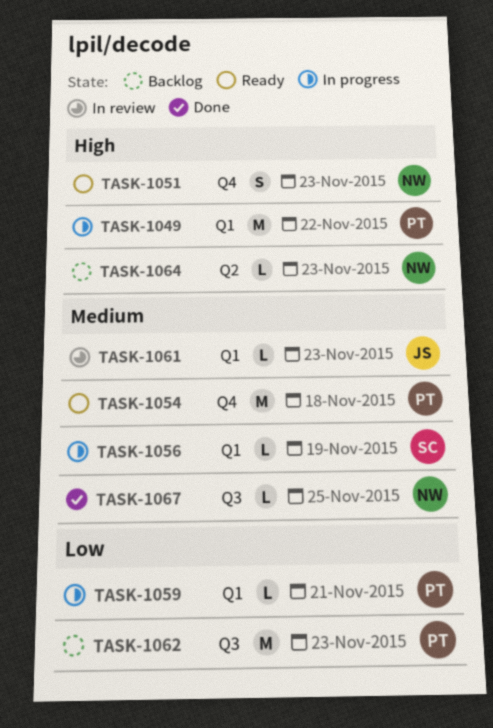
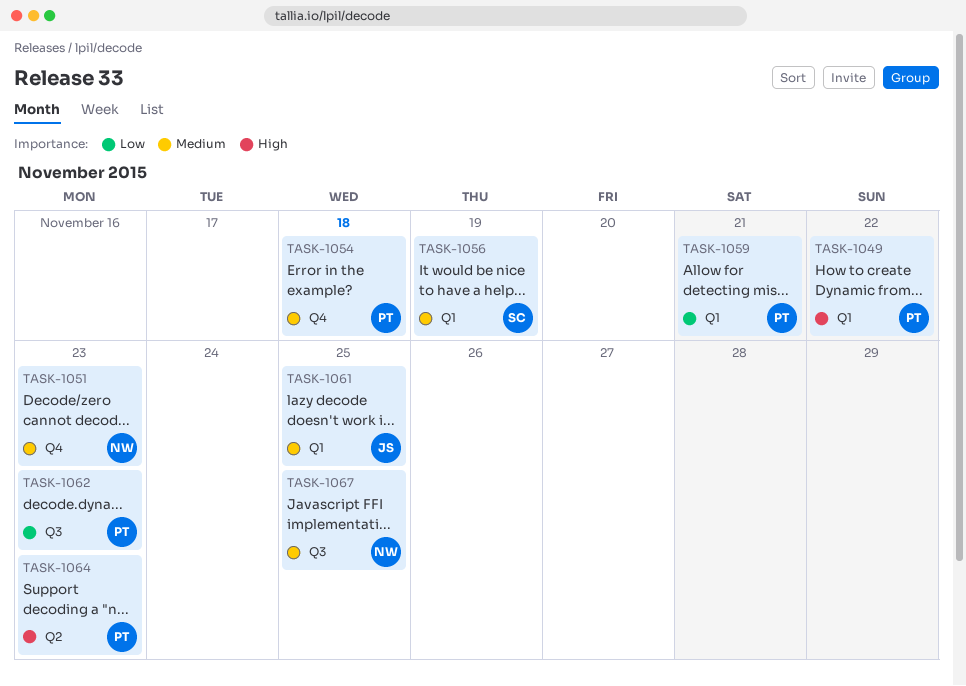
TASK-1051, priority: High -> Medium
TASK-1061, due: Nov 23 -> Nov 25
TASK-1064, owner: NW -> PT

